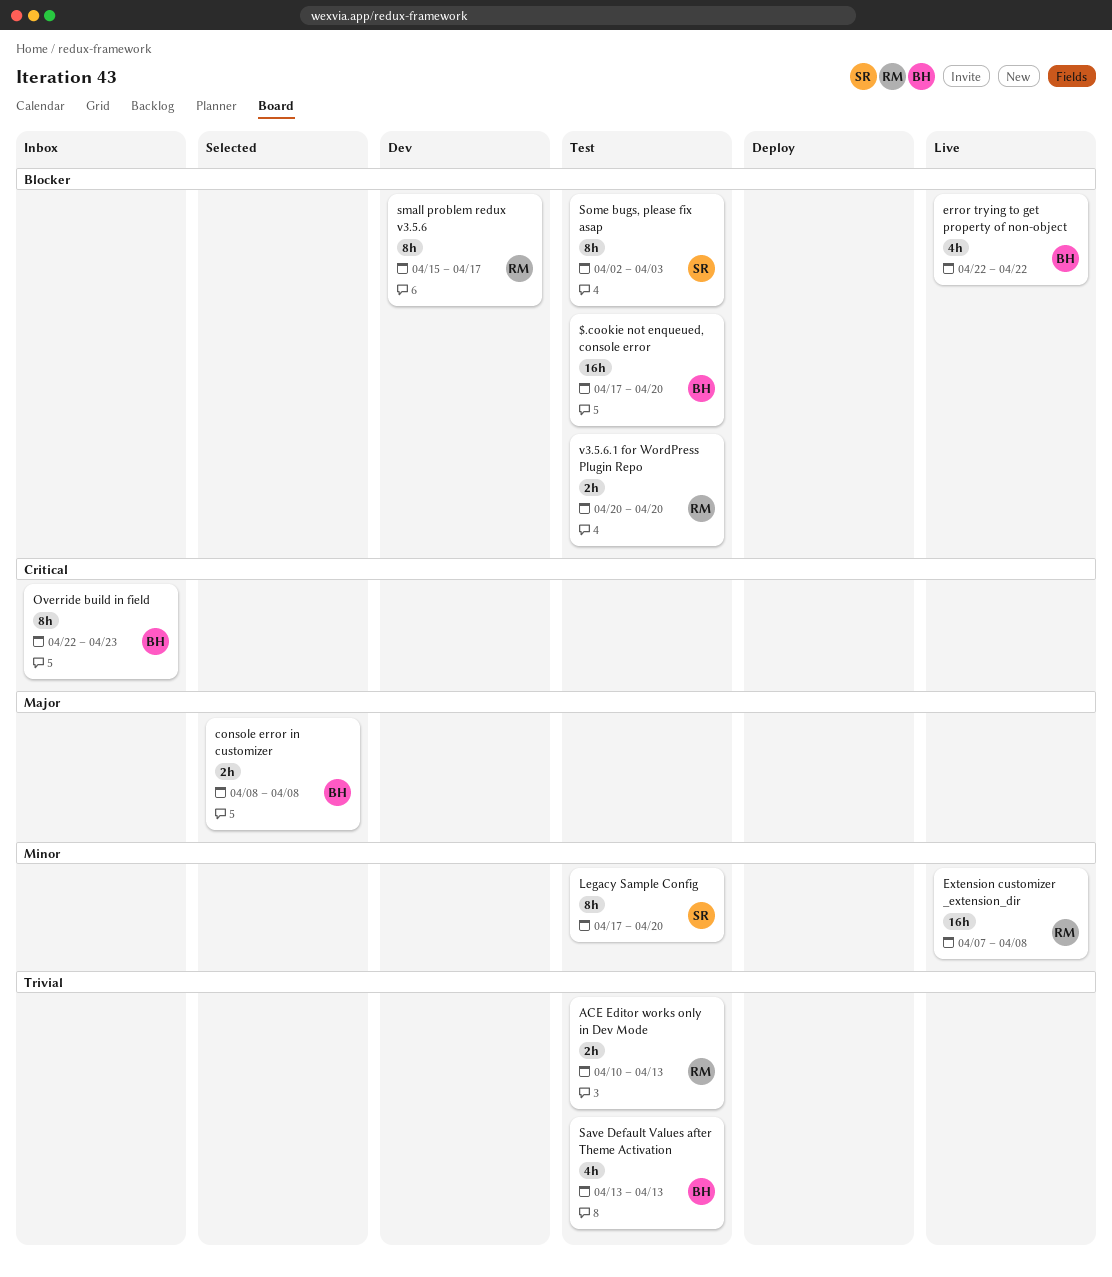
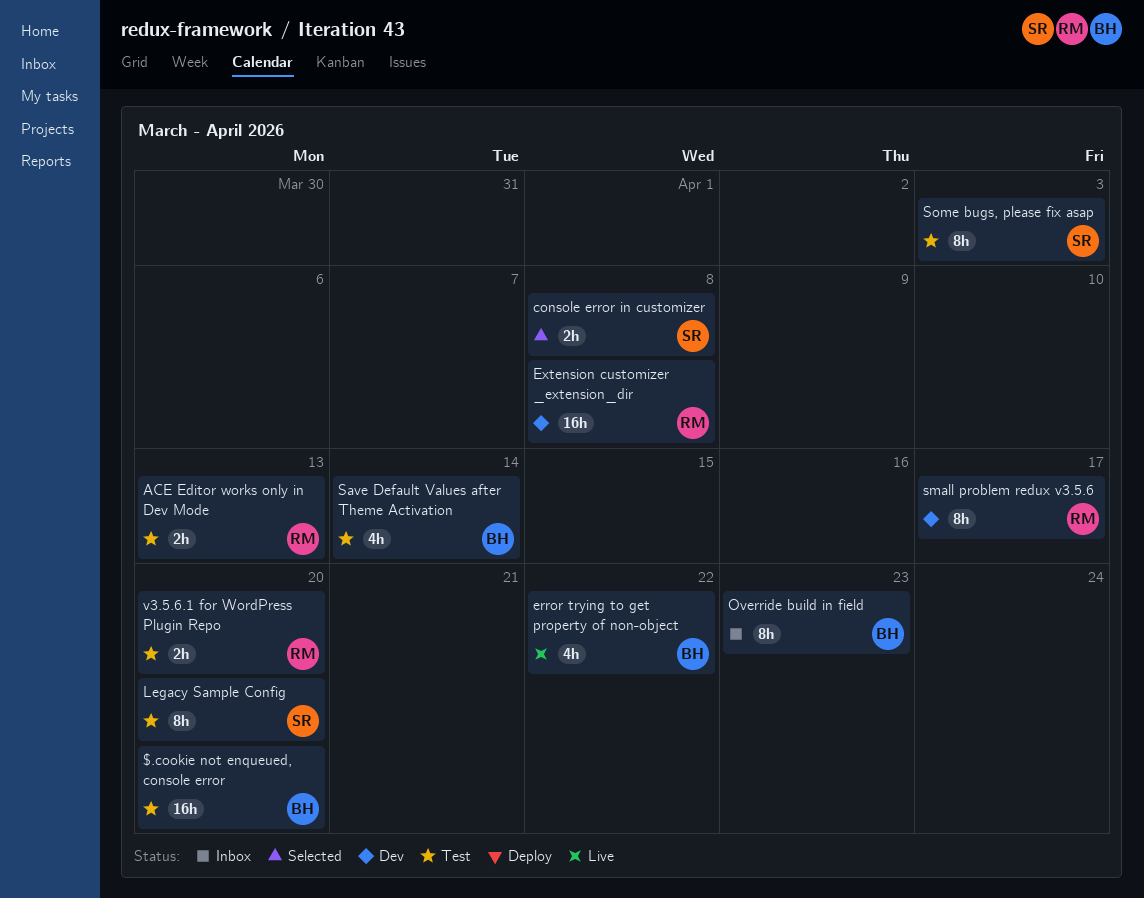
console error in customizer, owner: BH -> SR
Extension customizer _extension_dir, status: Live -> Dev
Save Default Values after Theme Activation, due: Apr 13 -> Apr 14

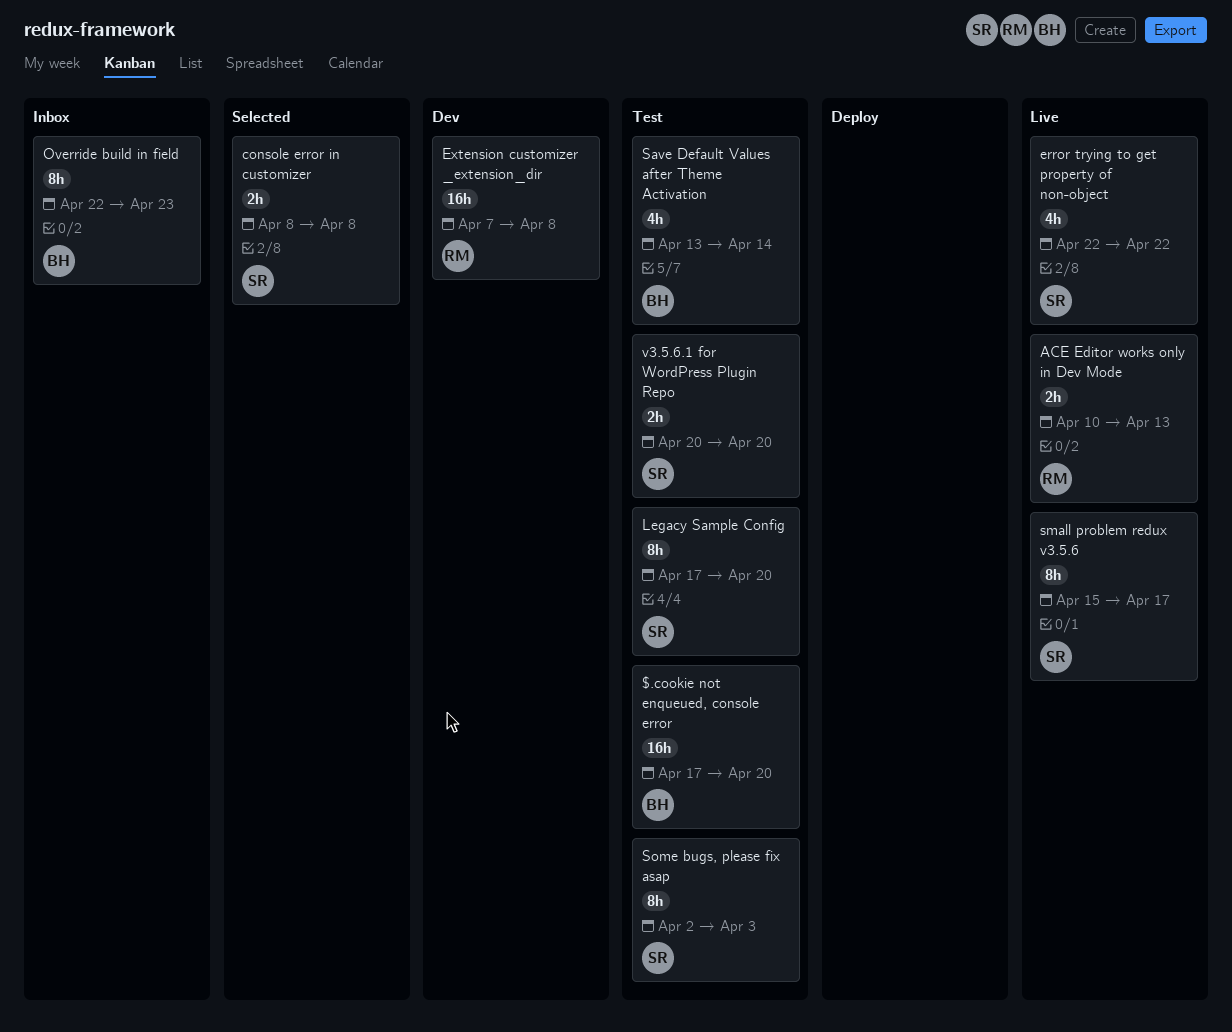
ACE Editor works only in Dev Mode, status: Test -> Live
error trying to get property of non-object, owner: BH -> SR
small problem redux v3.5.6, status: Dev -> Live
small problem redux v3.5.6, owner: RM -> SR
v3.5.6.1 for WordPress Plugin Repo, owner: RM -> SR

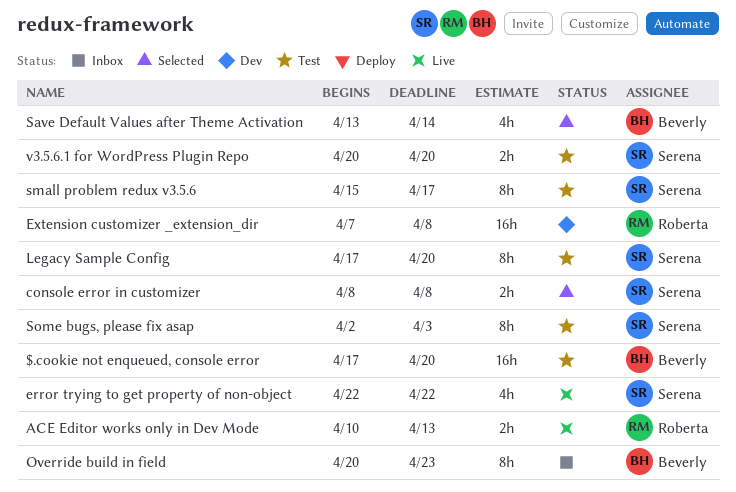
Override build in field, start: Apr 22 -> Apr 20
Save Default Values after Theme Activation, status: Test -> Selected
small problem redux v3.5.6, status: Live -> Test

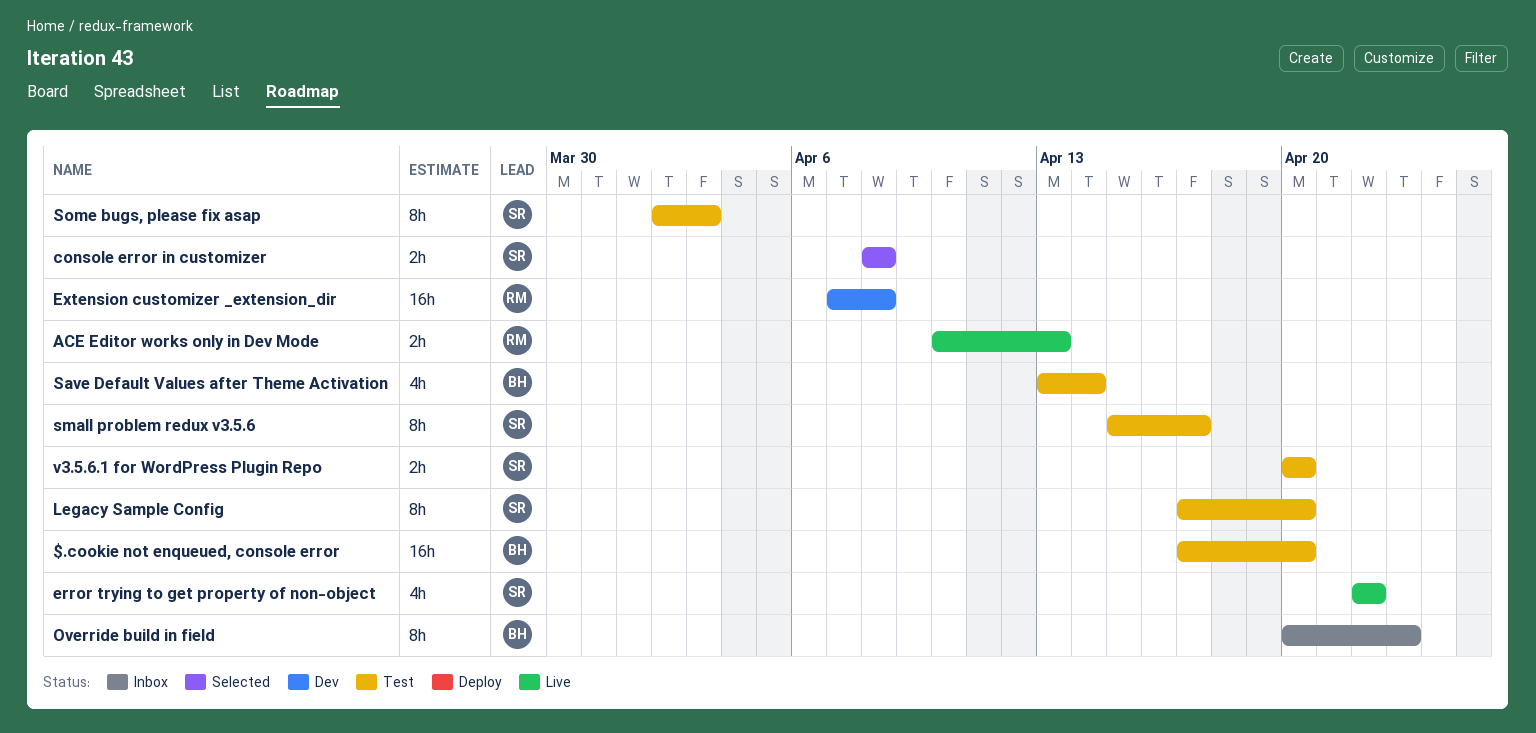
Save Default Values after Theme Activation, status: Selected -> Test

